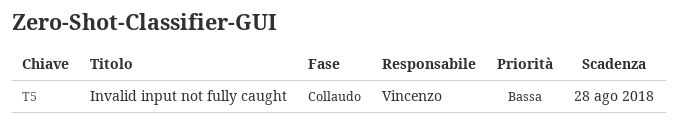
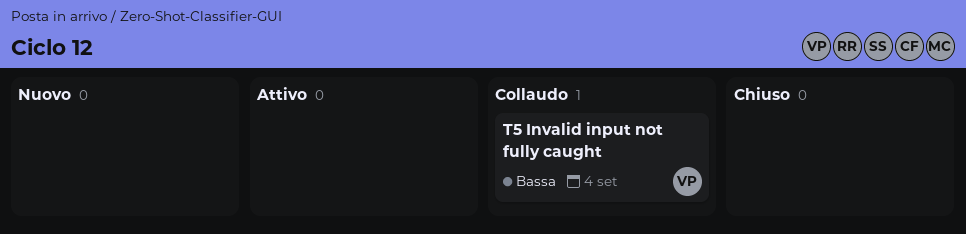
T5, due: Aug 28 -> Sep 4

